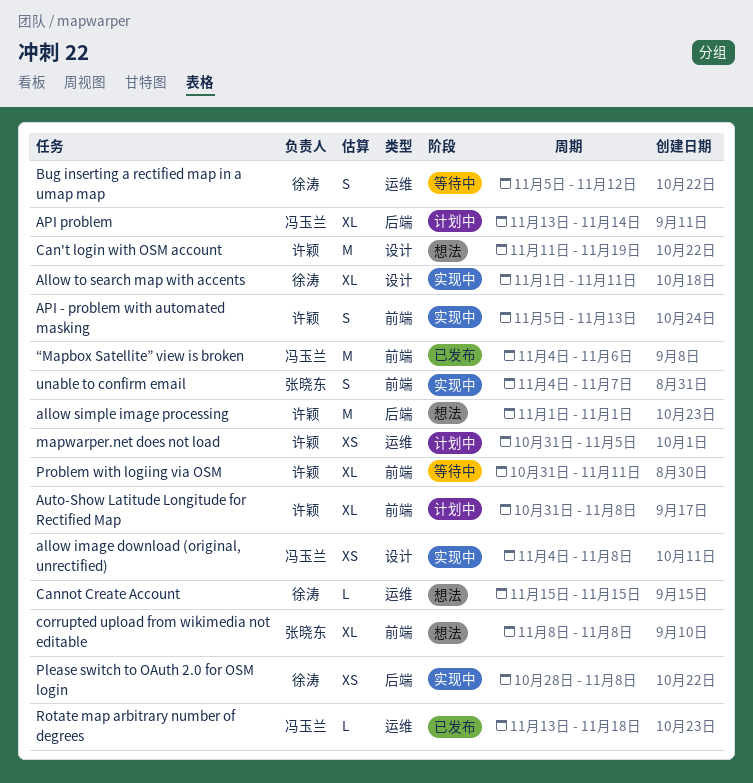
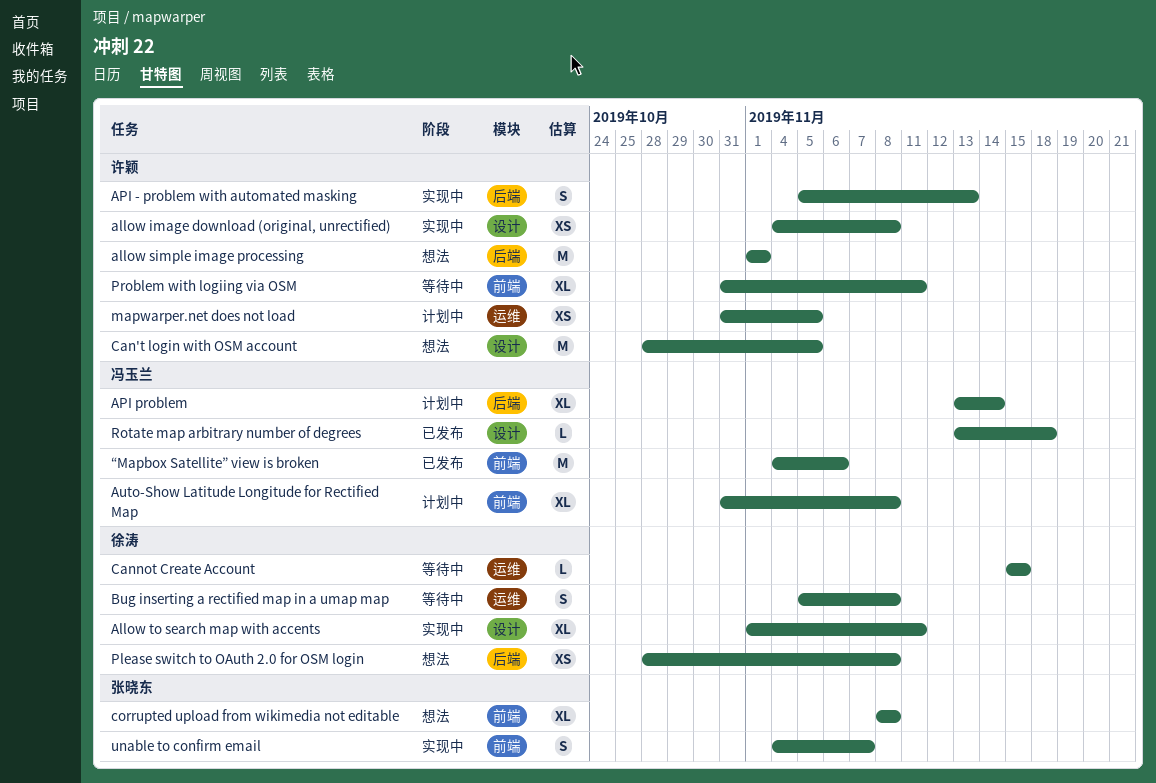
allow image download (original, unrectified), owner: 冯玉兰 -> 许颖
API - problem with automated masking, label: 前端 -> 后端
Auto-Show Latitude Longitude for Rectified Map, owner: 许颖 -> 冯玉兰
Bug inserting a rectified map in a umap map, due: Nov 12 -> Nov 8
Can't login with OSM account, start: Nov 11 -> Oct 28
Can't login with OSM account, due: Nov 19 -> Nov 5
Cannot Create Account, status: 想法 -> 等待中
Please switch to OAuth 2.0 for OSM login, status: 实现中 -> 想法
Rotate map arbitrary number of degrees, label: 运维 -> 设计

